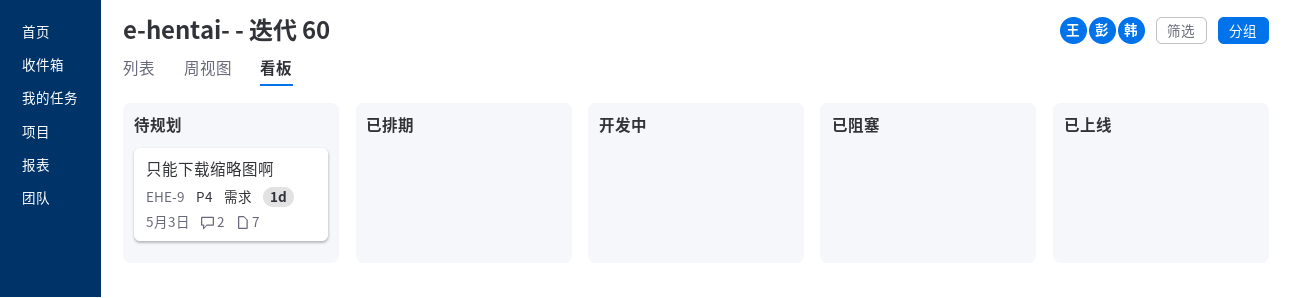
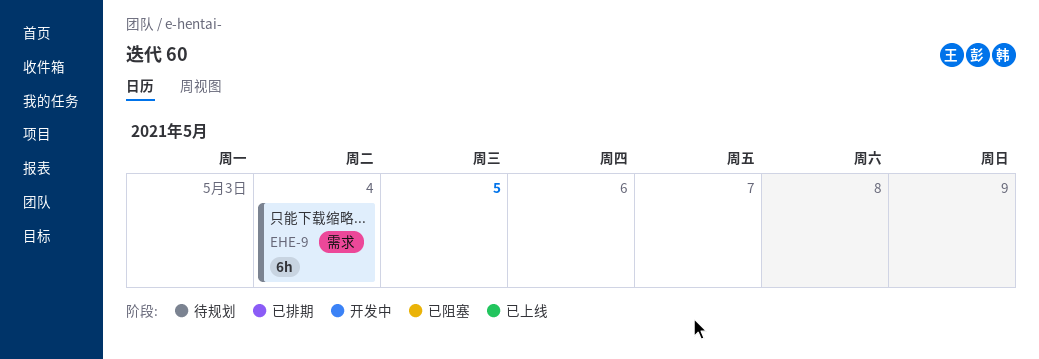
EHE-9, estimate: 1d -> 6h
EHE-9, due: May 3 -> May 4

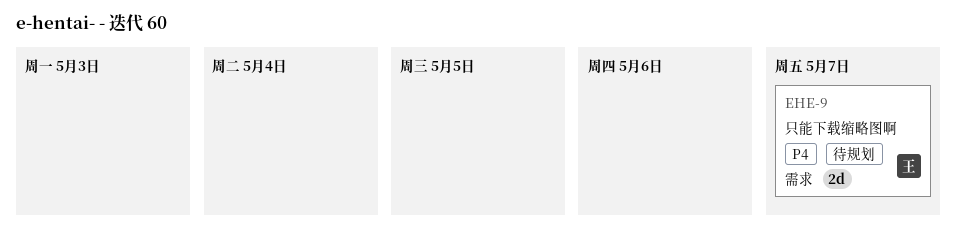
EHE-9, estimate: 6h -> 2d
EHE-9, due: May 4 -> May 7

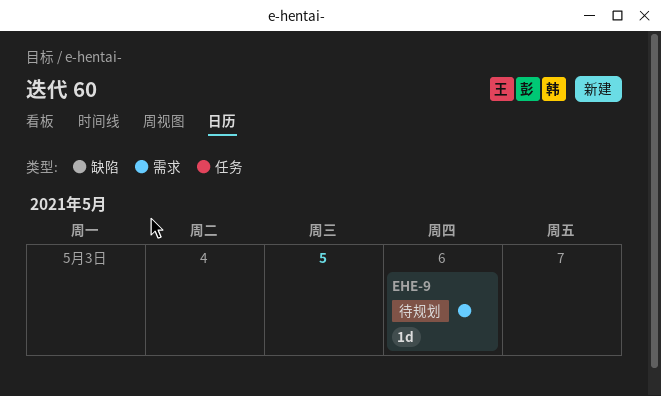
EHE-9, estimate: 2d -> 1d
EHE-9, due: May 7 -> May 6

